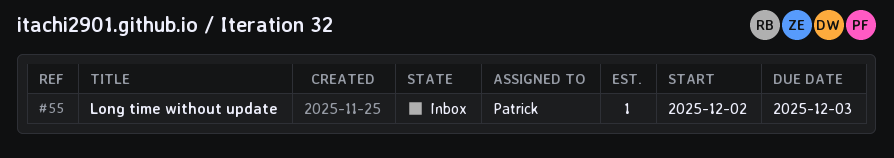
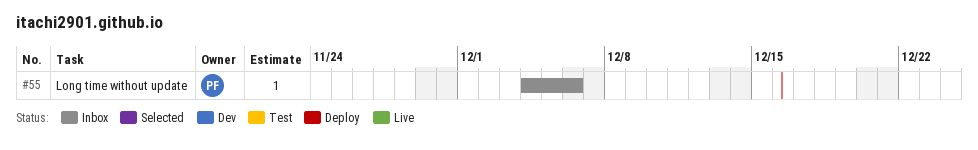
#55, start: Dec 2 -> Dec 4
#55, due: Dec 3 -> Dec 6

